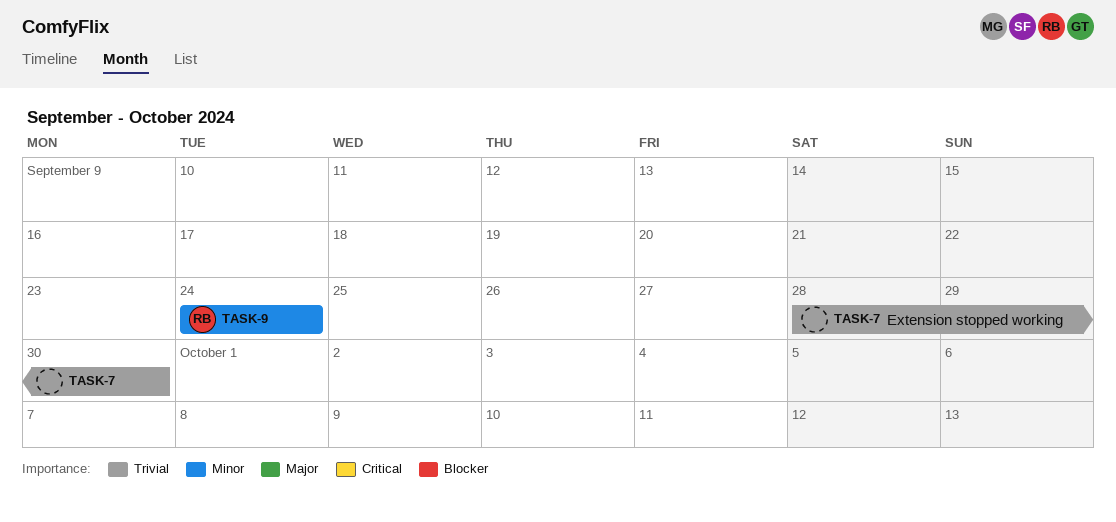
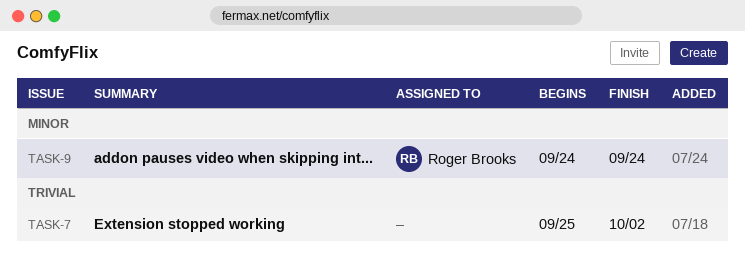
TASK-7, start: Sep 28 -> Sep 25
TASK-7, due: Sep 30 -> Oct 2

